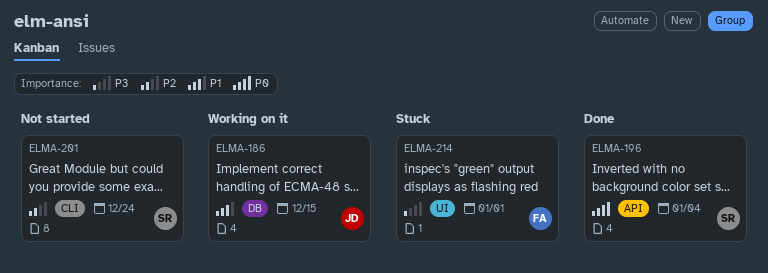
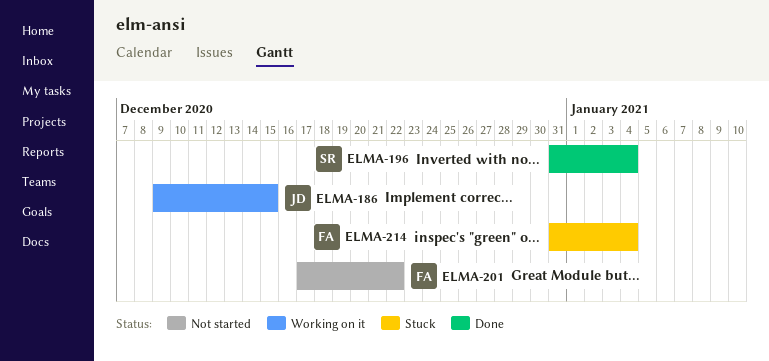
ELMA-201, owner: SR -> FA
ELMA-201, due: Dec 24 -> Dec 22
ELMA-214, due: Jan 1 -> Jan 4

